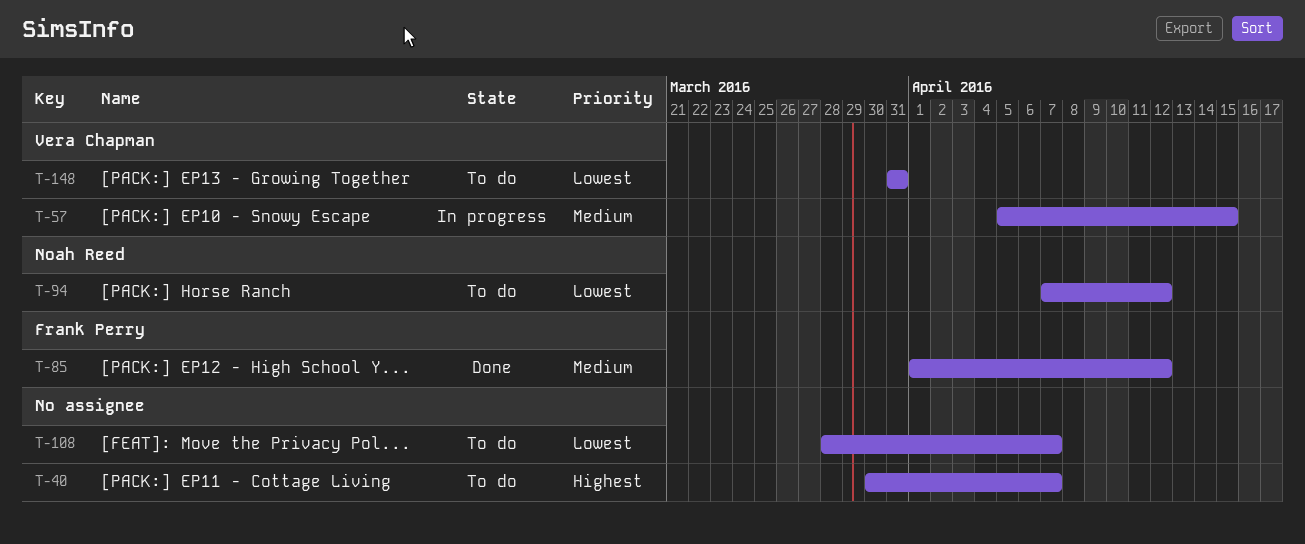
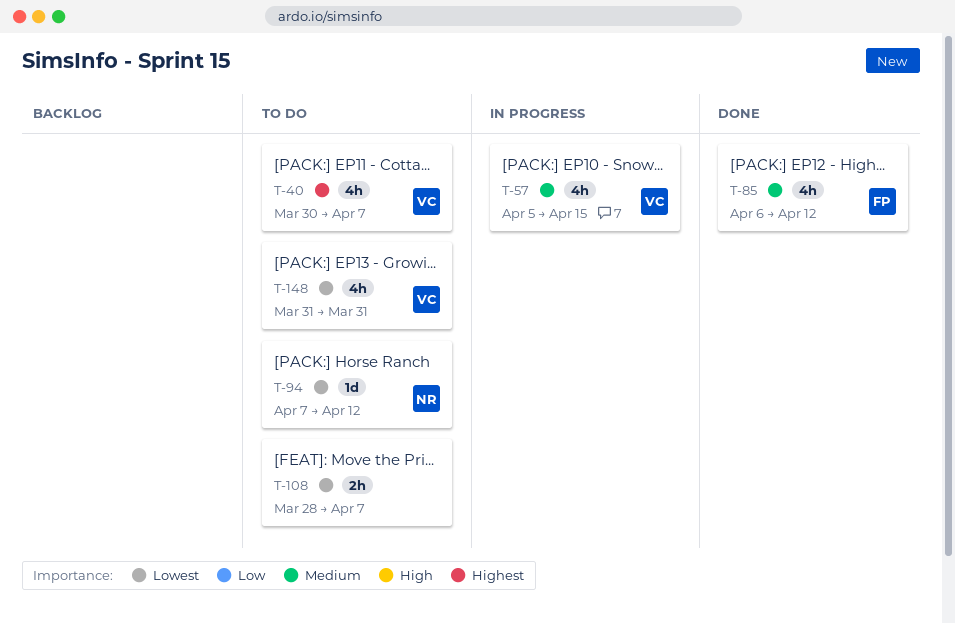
T-40, owner: none -> Vera Chapman
T-85, start: Apr 1 -> Apr 6

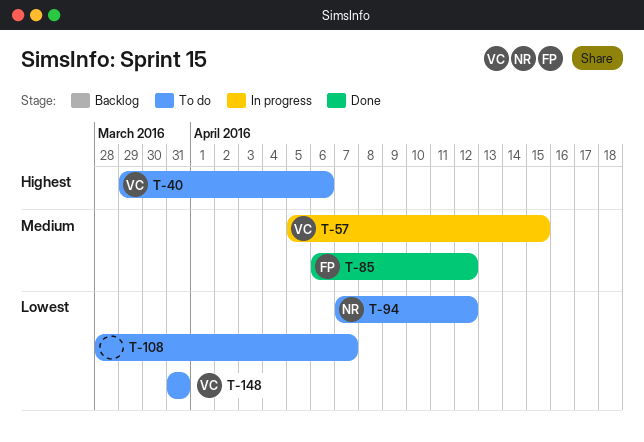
T-40, start: Mar 30 -> Mar 29
T-40, due: Apr 7 -> Apr 6

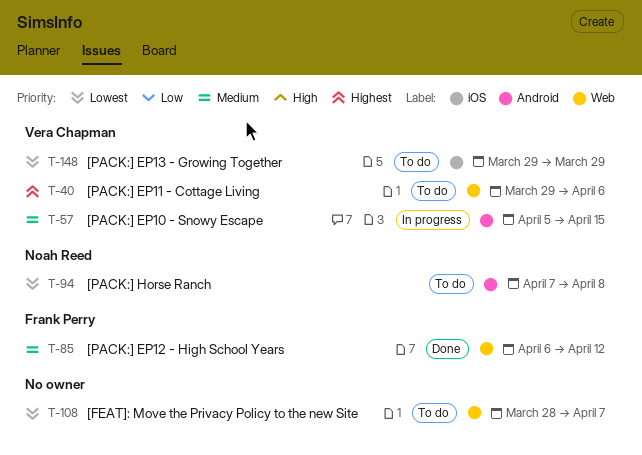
T-94, due: Apr 12 -> Apr 8
T-148, start: Mar 31 -> Mar 29
T-148, due: Mar 31 -> Mar 29

